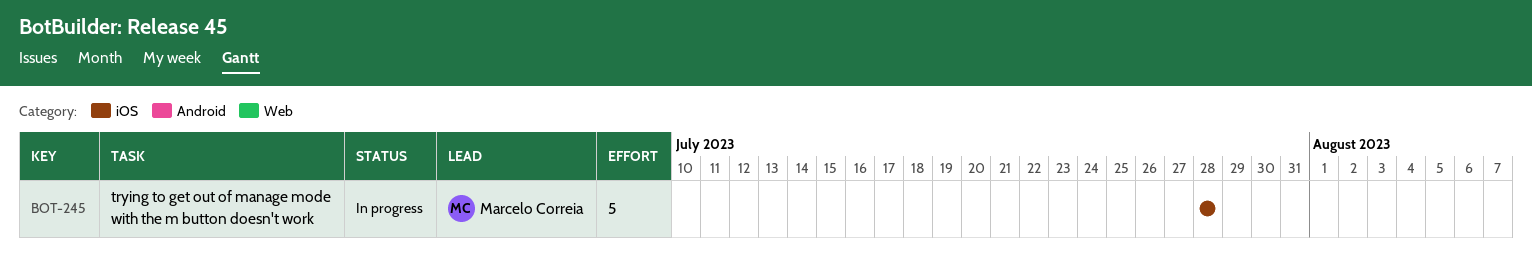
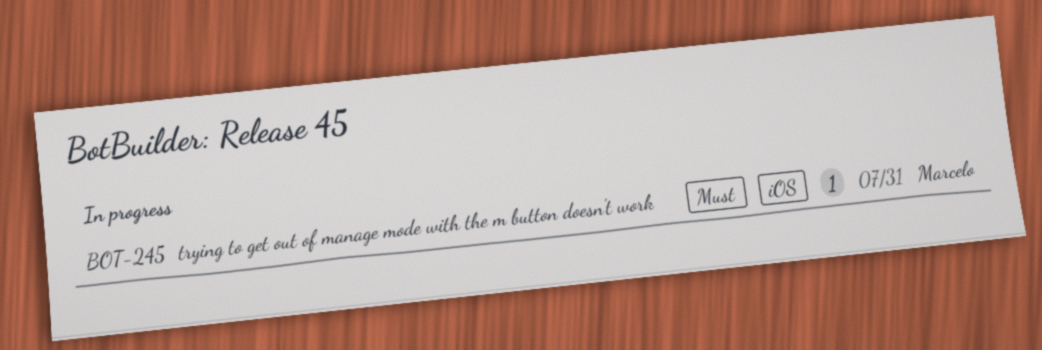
BOT-245, estimate: 5 -> 1
BOT-245, due: Jul 28 -> Jul 31

